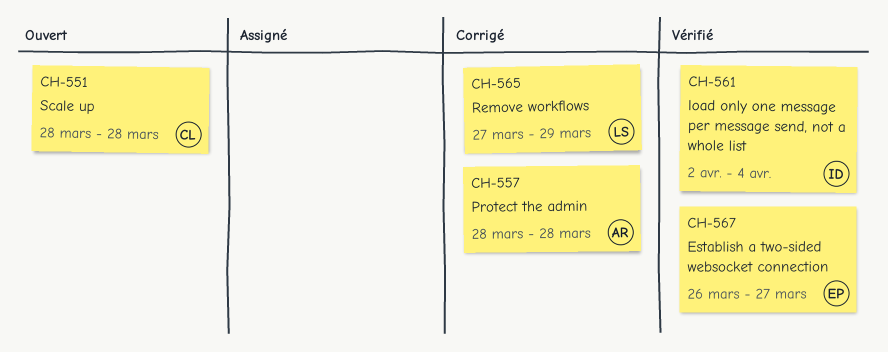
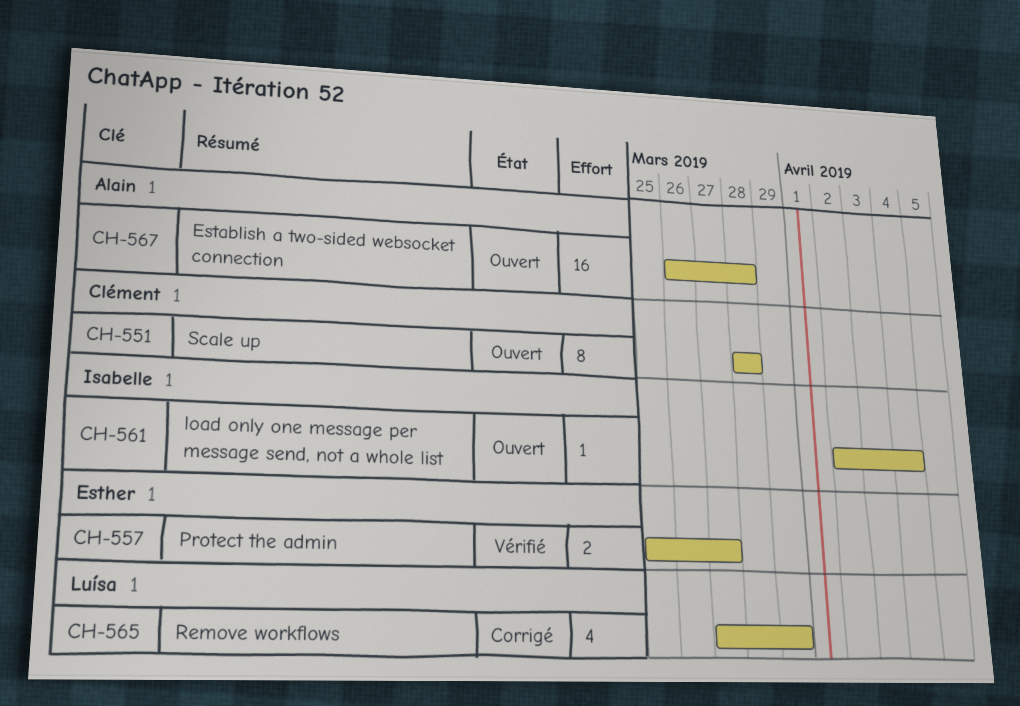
CH-557, status: Corrigé -> Vérifié
CH-557, owner: Alain -> Esther
CH-557, start: Mar 28 -> Mar 25
CH-557, due: Mar 28 -> Mar 27
CH-561, status: Vérifié -> Ouvert
CH-567, status: Vérifié -> Ouvert
CH-567, owner: Esther -> Alain
CH-567, due: Mar 27 -> Mar 28

